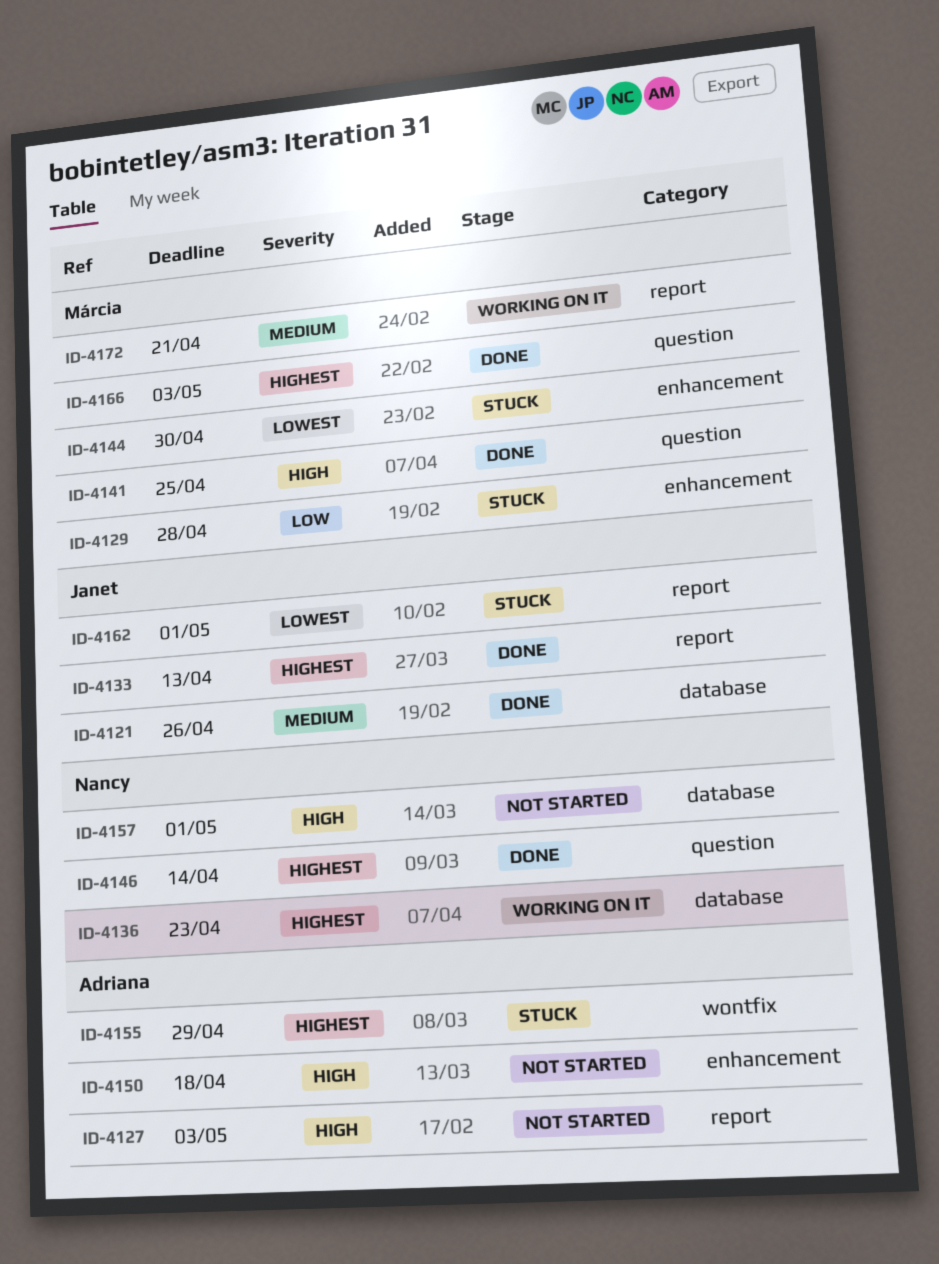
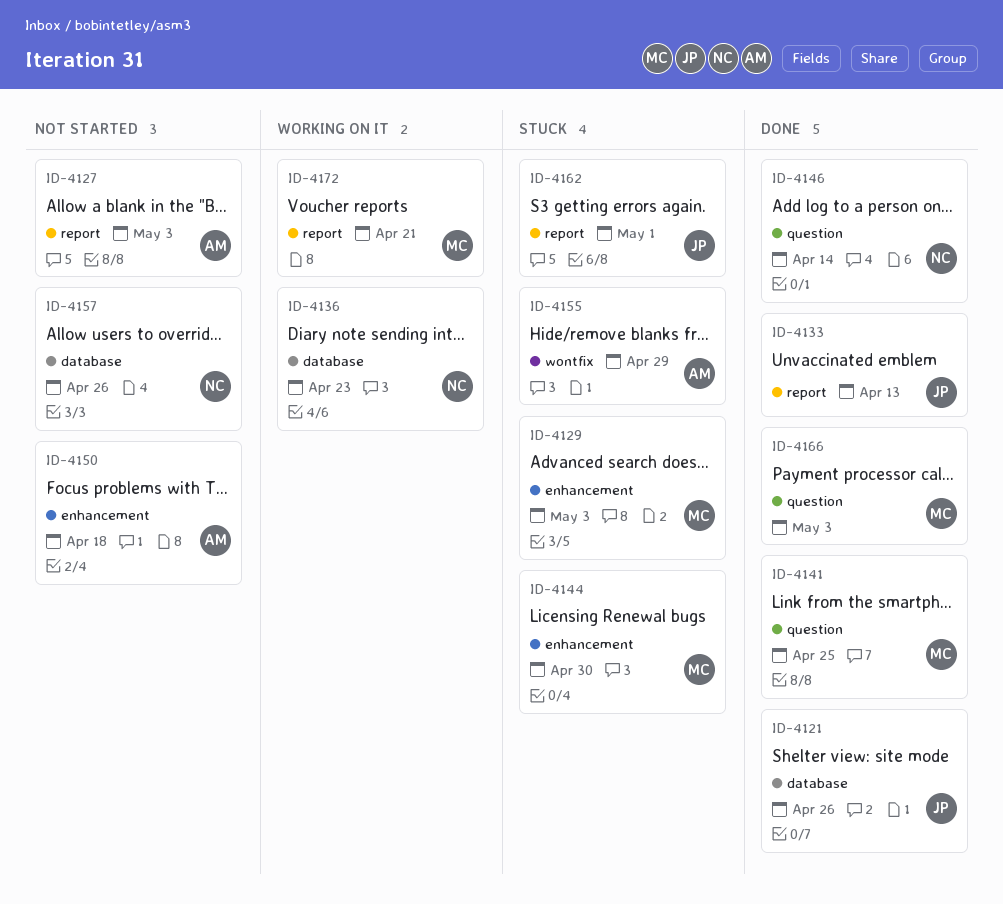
ID-4129, due: Apr 28 -> May 3
ID-4157, due: May 1 -> Apr 26

